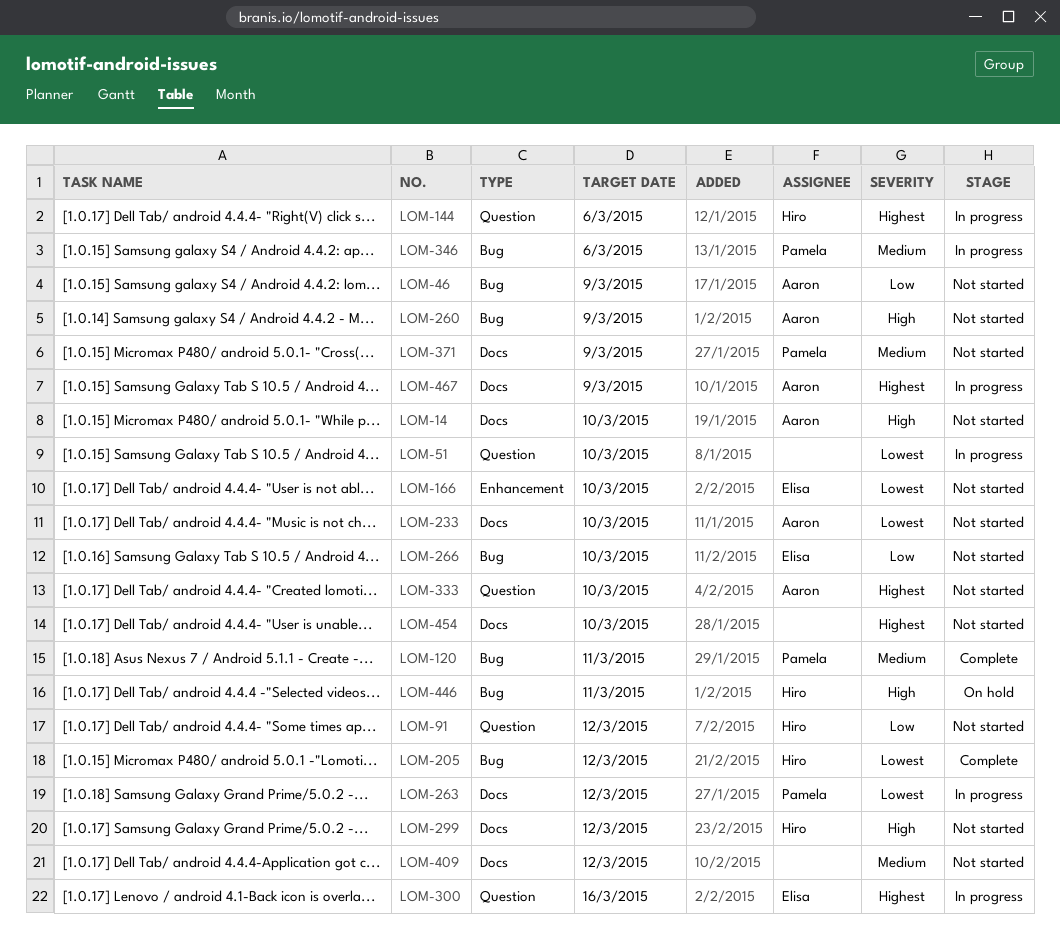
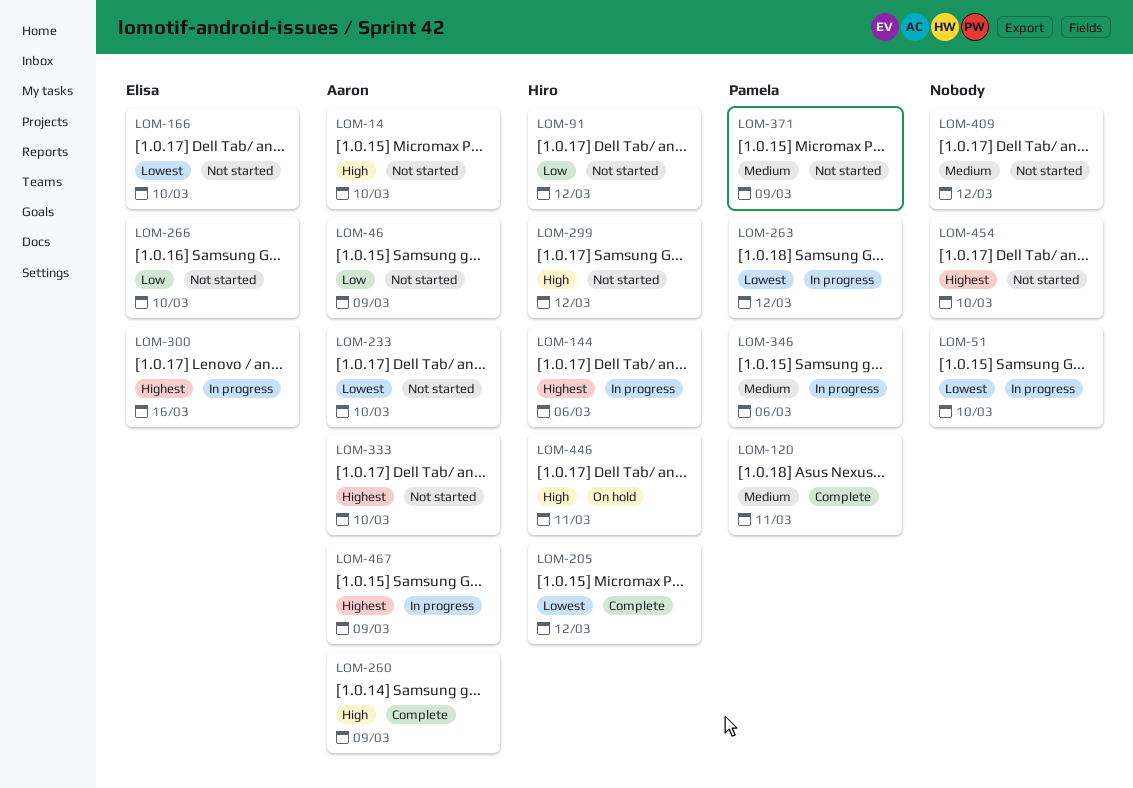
LOM-260, status: Not started -> Complete

